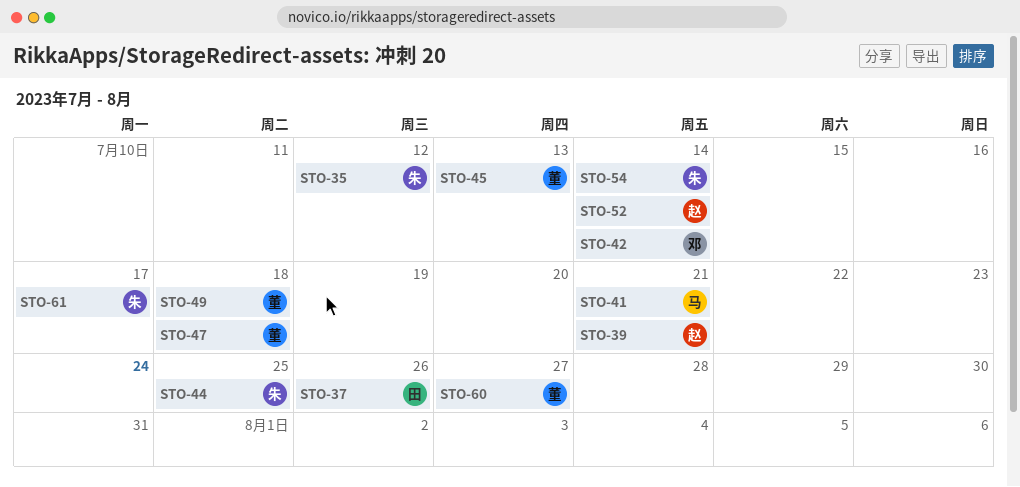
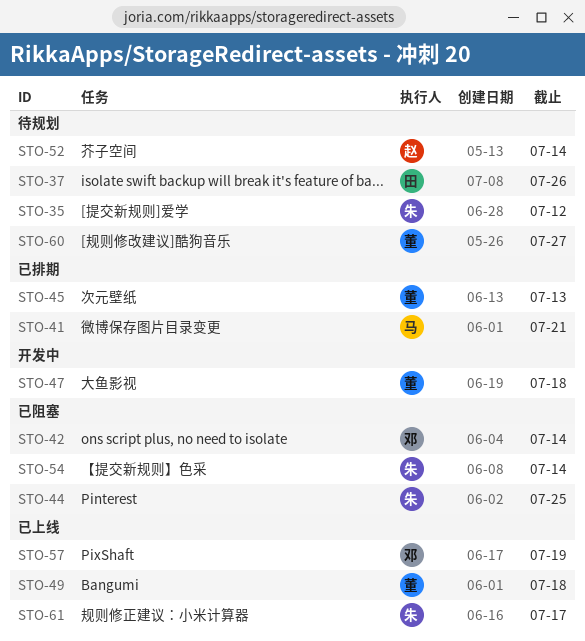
STO-39: present -> none
STO-57: none -> present

